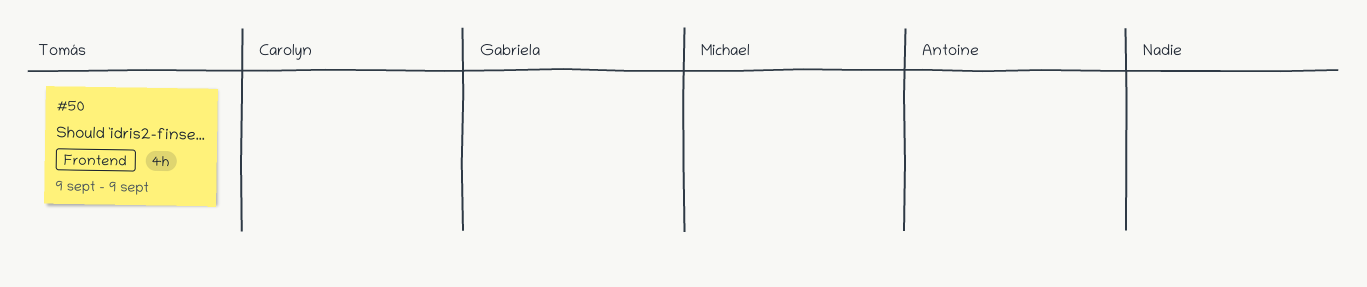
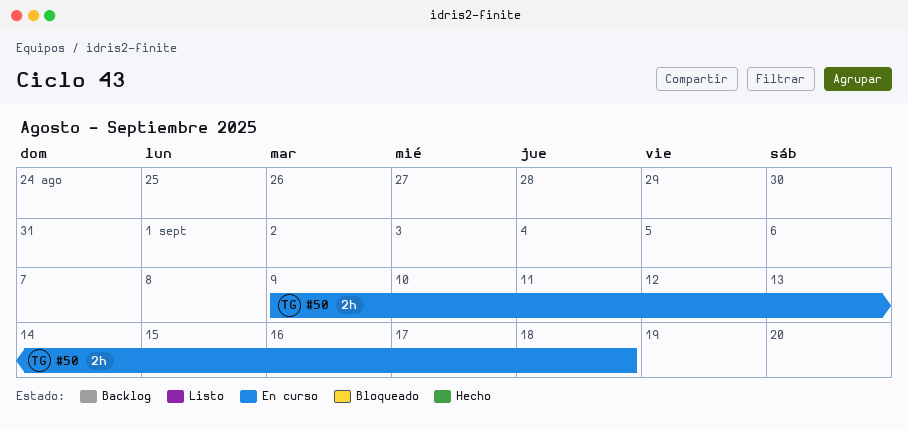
#50, estimate: 4h -> 2h
#50, due: Sep 9 -> Sep 18

